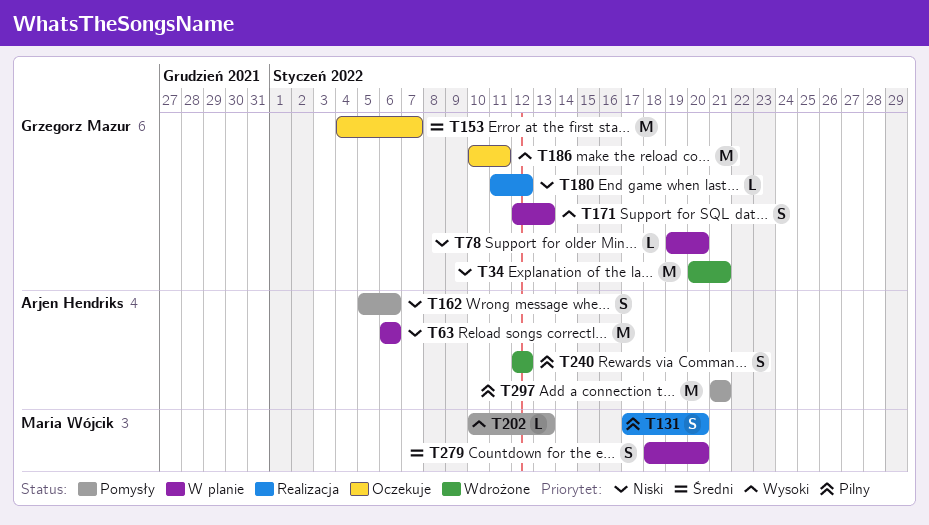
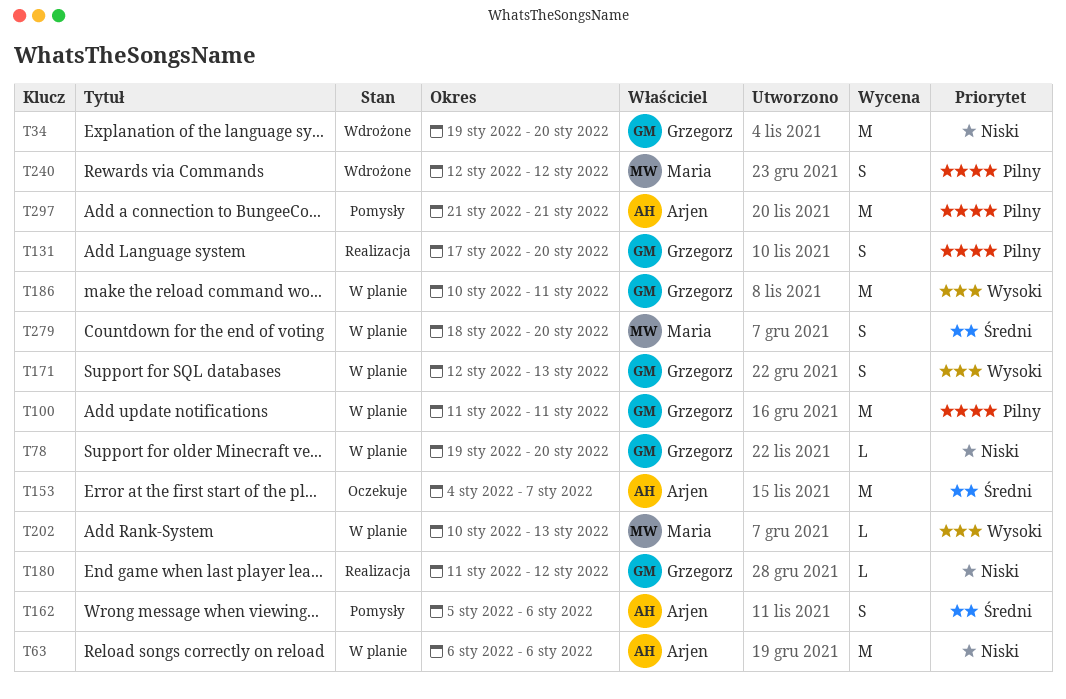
T34, start: Jan 20 -> Jan 19
T34, due: Jan 21 -> Jan 20
T100: none -> present
T131, owner: Maria Wójcik -> Grzegorz Mazur
T153, owner: Grzegorz Mazur -> Arjen Hendriks
T162, priority: Niski -> Średni
T186, status: Oczekuje -> W planie
T202, status: Pomysły -> W planie
T240, owner: Arjen Hendriks -> Maria Wójcik

